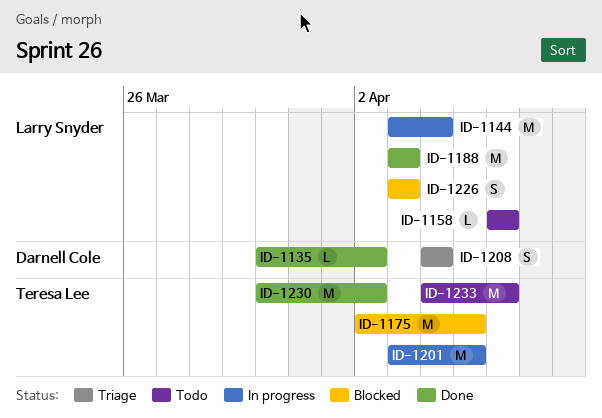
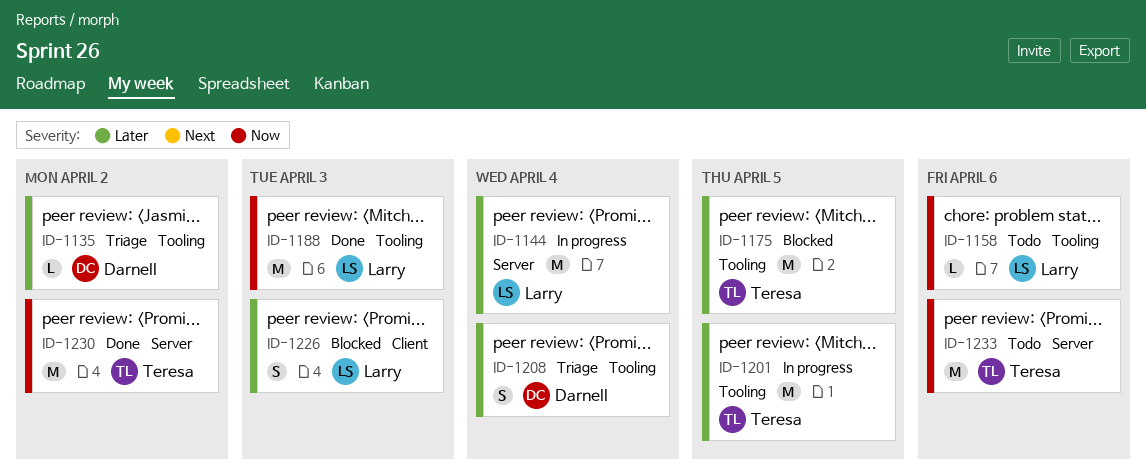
ID-1135, status: Done -> Triage

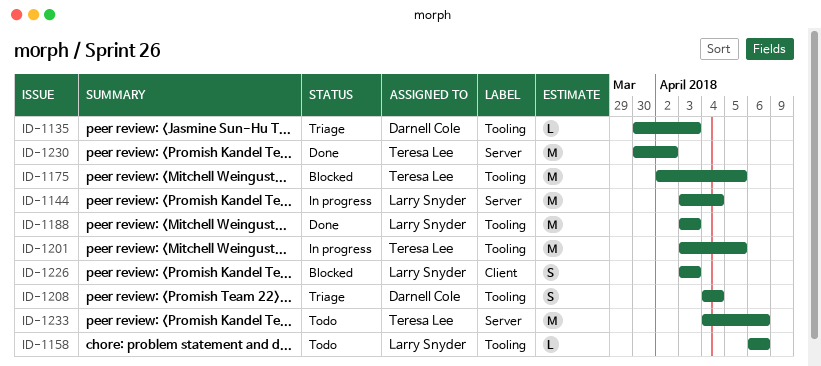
ID-1135, due: Apr 2 -> Apr 3

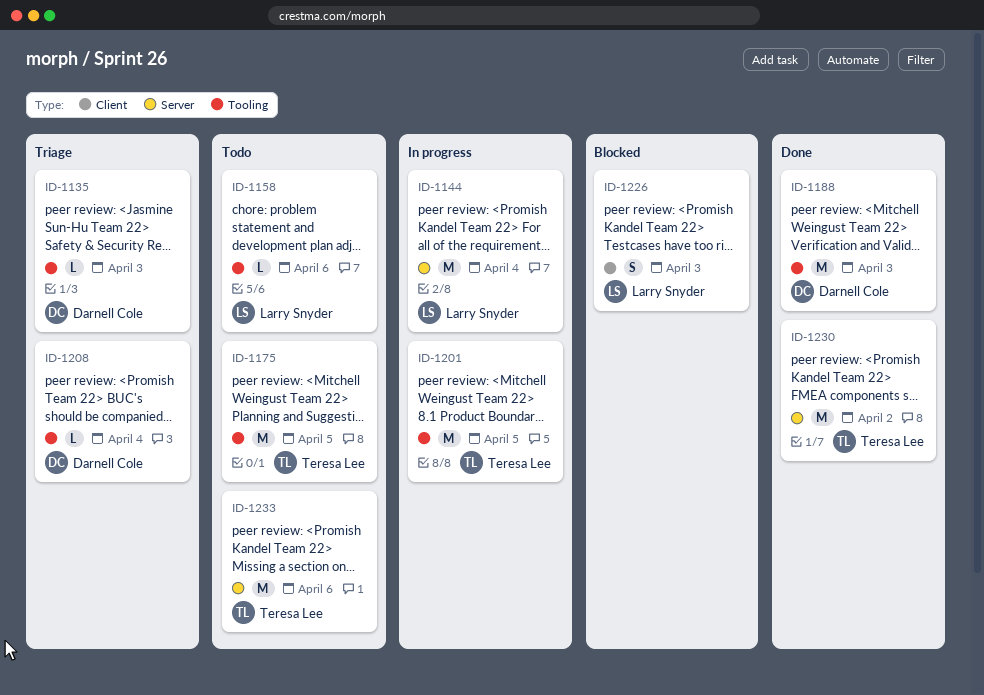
ID-1175, status: Blocked -> Todo
ID-1188, owner: Larry Snyder -> Darnell Cole
ID-1208, estimate: S -> L

